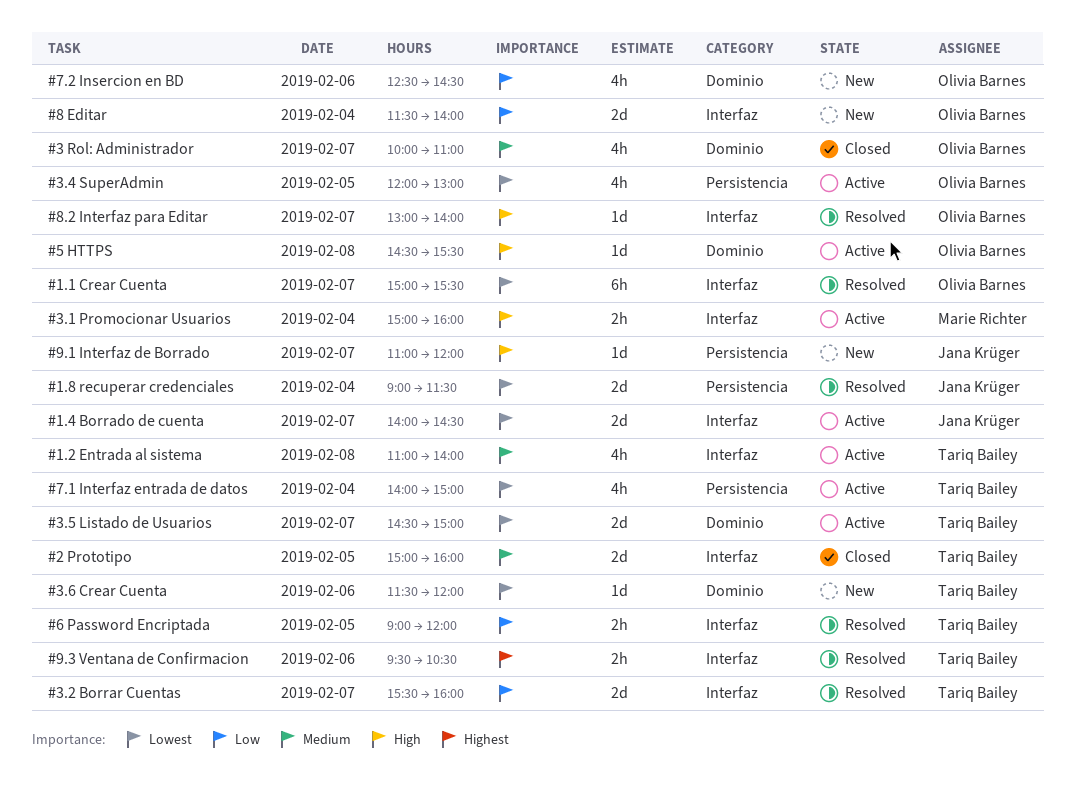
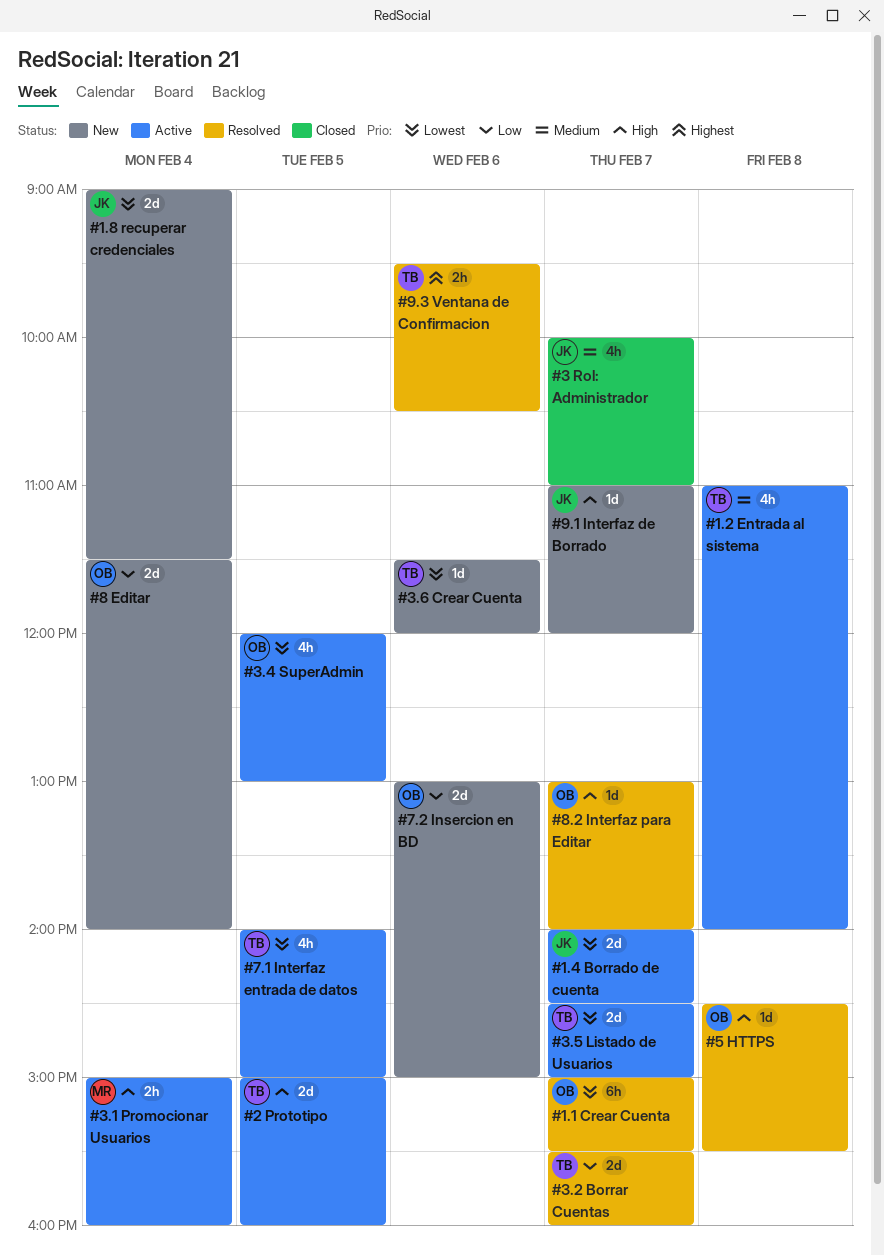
#1.8 recuperar credenciales, status: Resolved -> New
#2 Prototipo, status: Closed -> Active
#2 Prototipo, priority: Medium -> High
#3 Rol: Administrador, owner: Olivia Barnes -> Jana Krüger
#5 HTTPS, status: Active -> Resolved
#6 Password Encriptada: present -> none
#7.1 Interfaz entrada de datos, day: Feb 4 -> Feb 5
#7.2 Insercion en BD, estimate: 4h -> 2d
#7.2 Insercion en BD, begins: 12:30 -> 13:00
#7.2 Insercion en BD, ends: 14:30 -> 15:00

